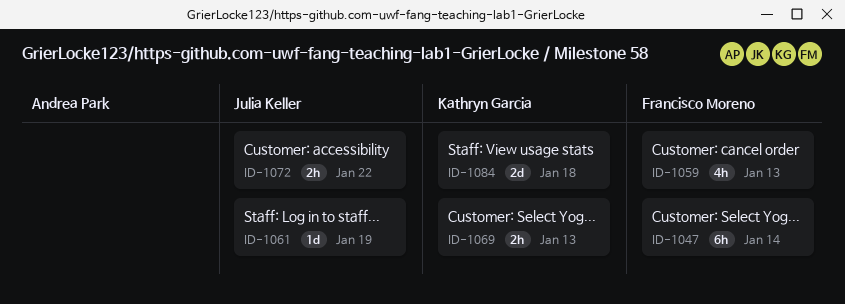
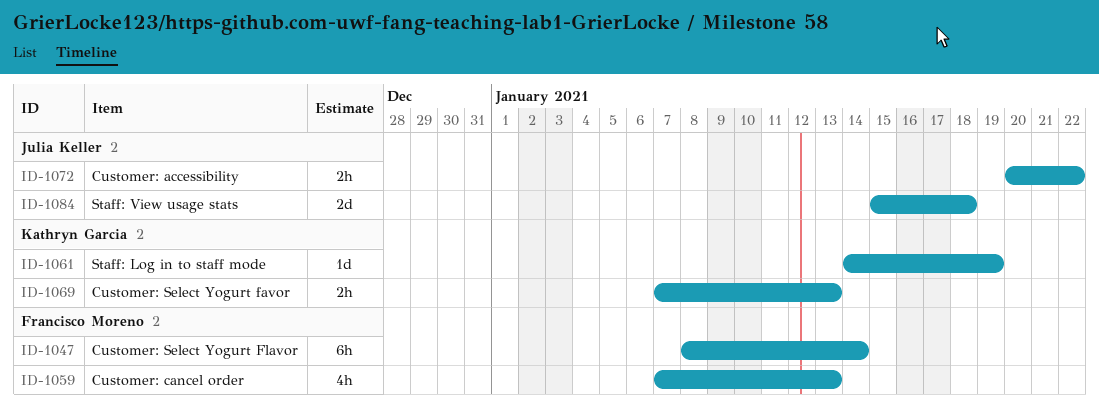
ID-1061, owner: Julia Keller -> Kathryn Garcia
ID-1084, owner: Kathryn Garcia -> Julia Keller

